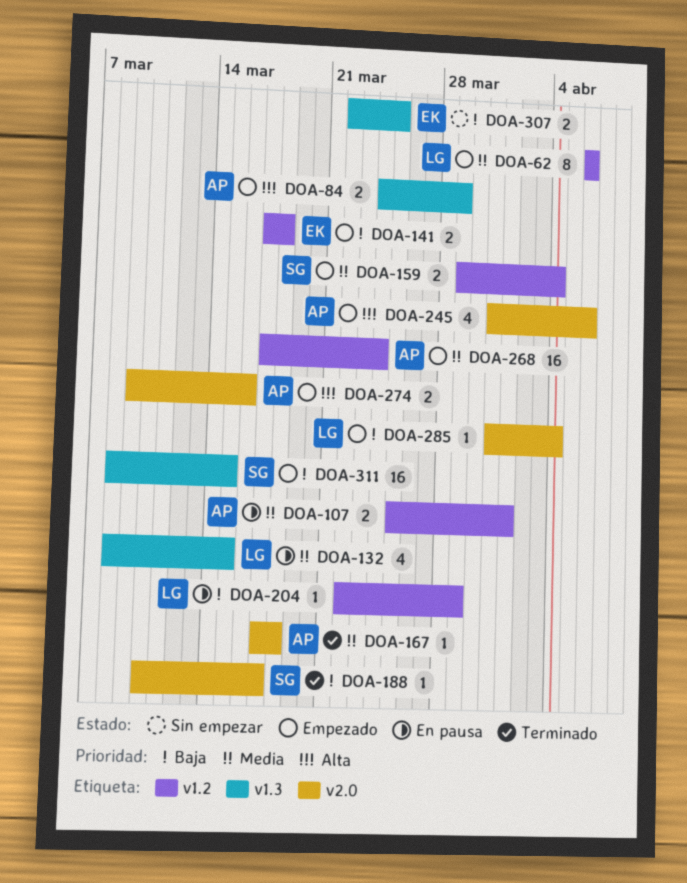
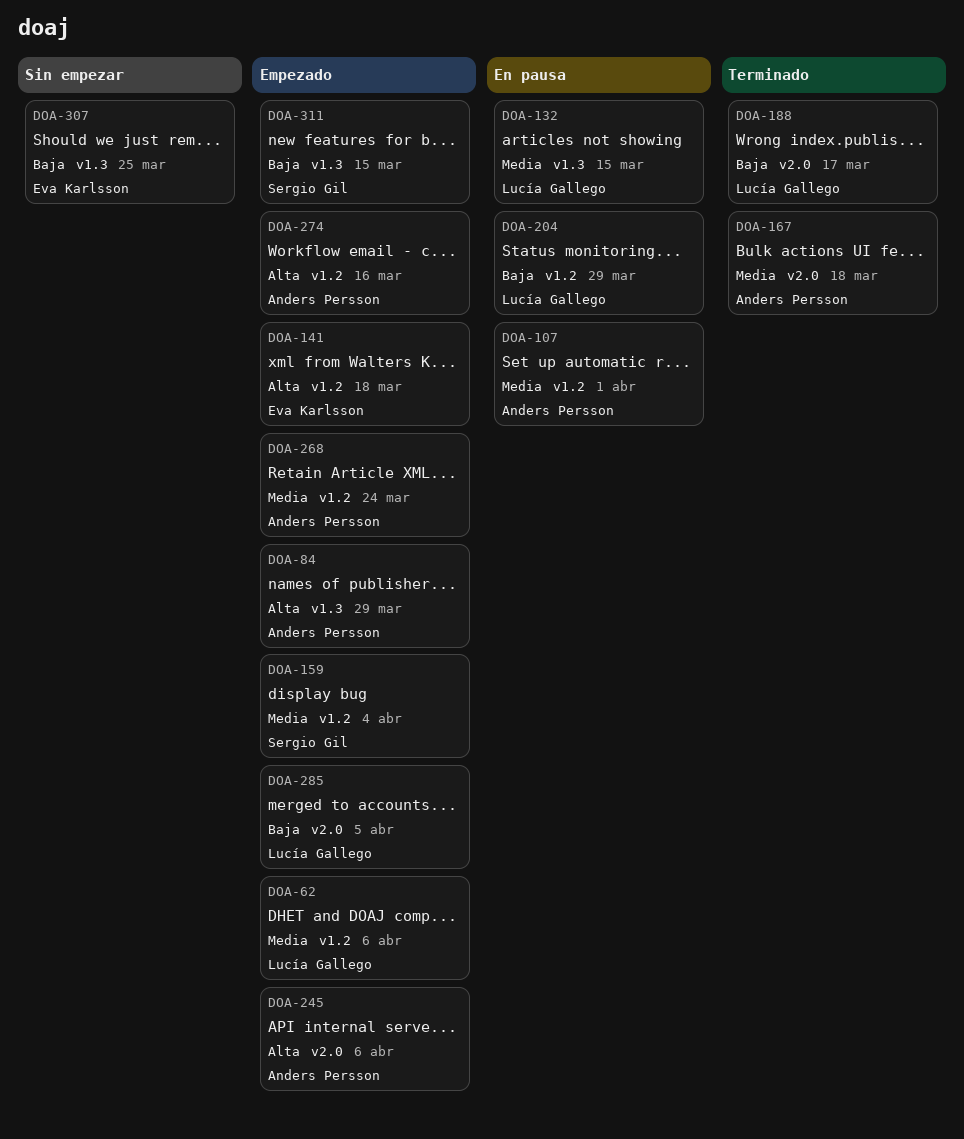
DOA-141, priority: Baja -> Alta
DOA-188, owner: Sergio Gil -> Lucía Gallego
DOA-274, label: v2.0 -> v1.2
DOA-285, due: Apr 4 -> Apr 5

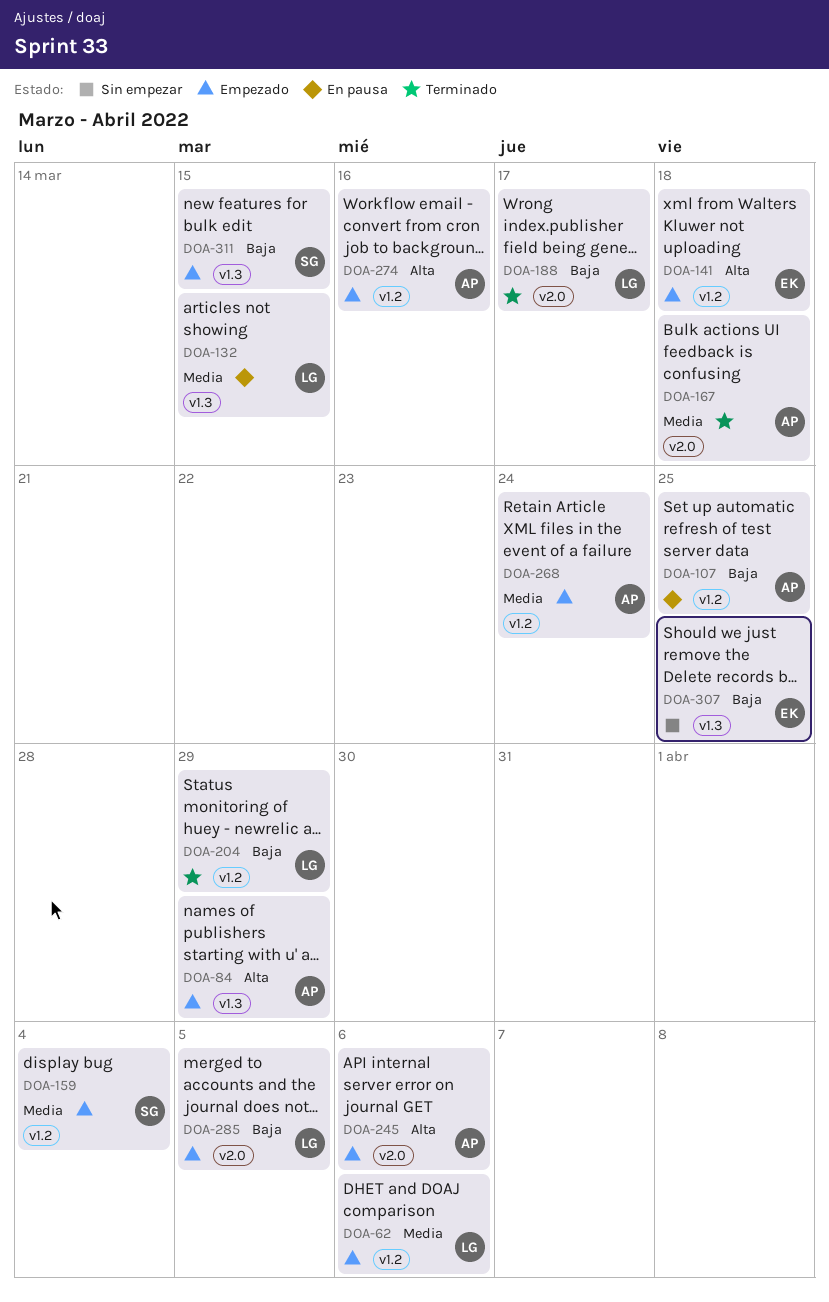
DOA-107, priority: Media -> Baja
DOA-107, due: Apr 1 -> Mar 25
DOA-204, status: En pausa -> Terminado

